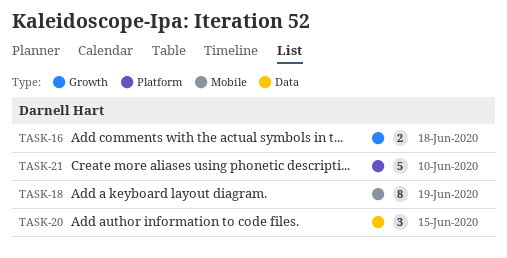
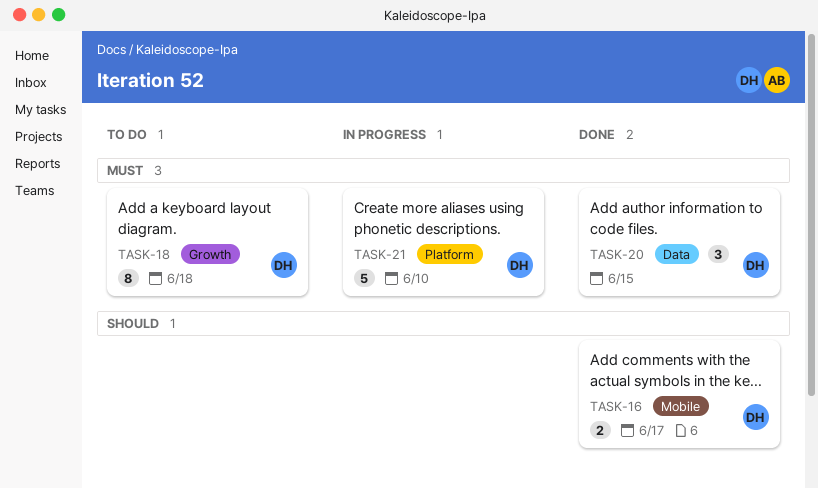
TASK-16, label: Growth -> Mobile
TASK-16, due: Jun 18 -> Jun 17
TASK-18, label: Mobile -> Growth
TASK-18, due: Jun 19 -> Jun 18

